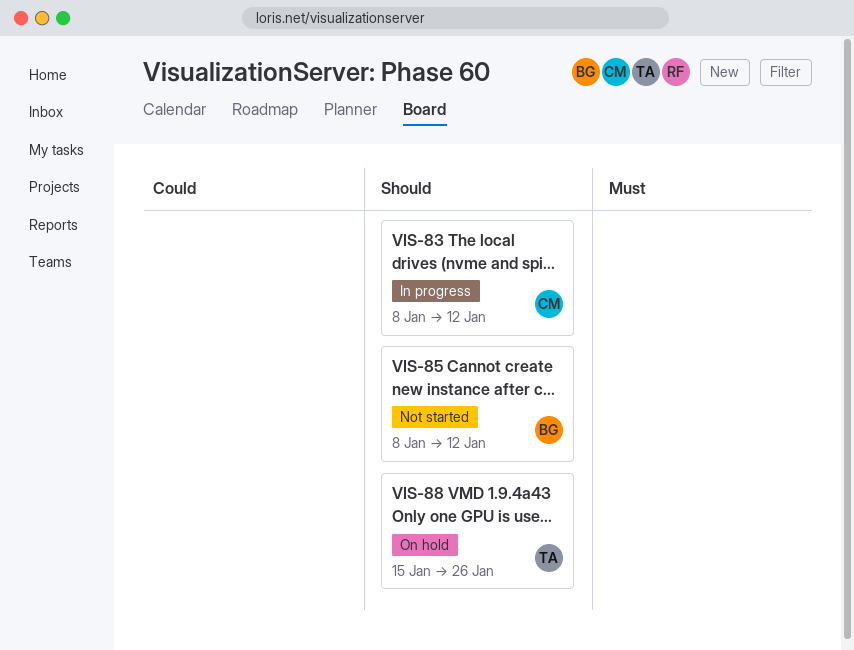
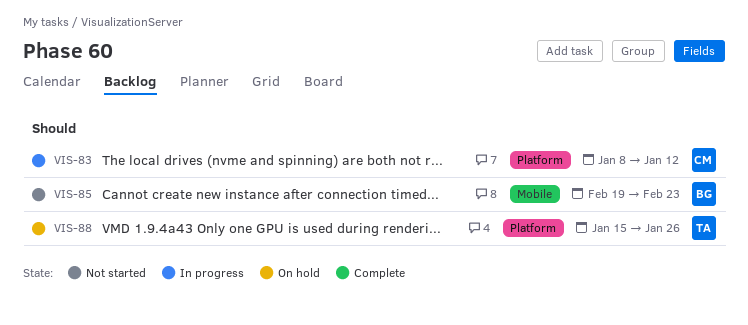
VIS-85, start: Jan 8 -> Feb 19
VIS-85, due: Jan 12 -> Feb 23

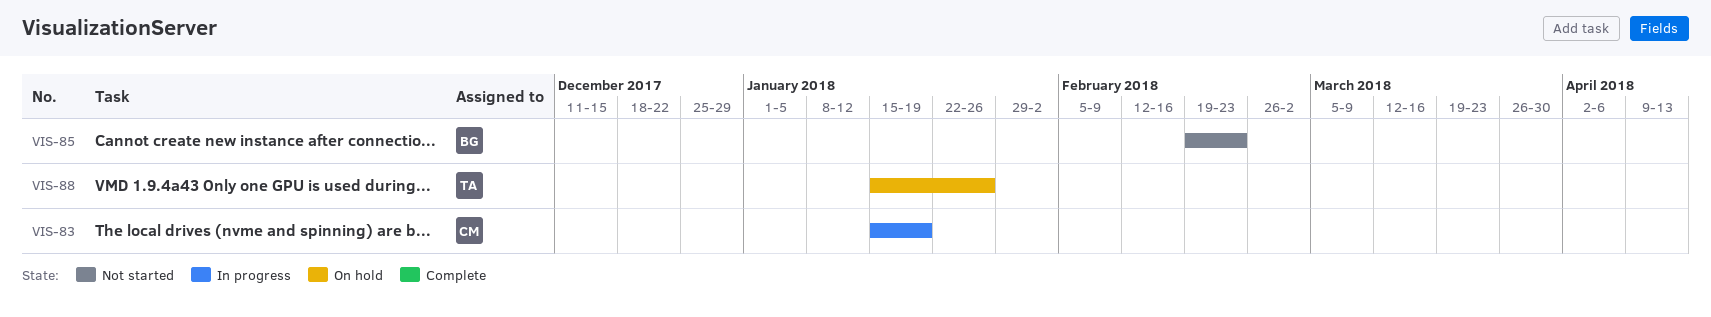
VIS-83, start: Jan 8 -> Jan 15
VIS-83, due: Jan 12 -> Jan 19

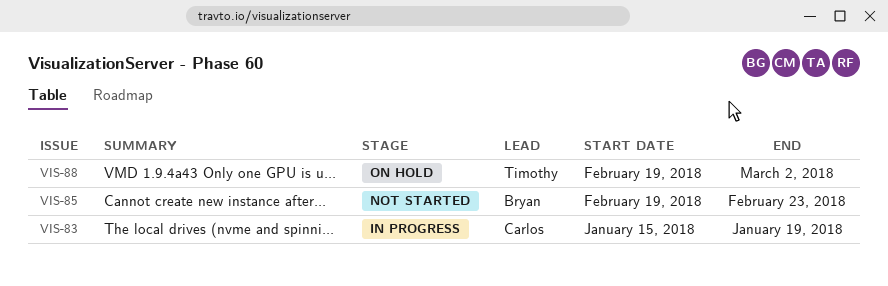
VIS-88, start: Jan 15 -> Feb 19
VIS-88, due: Jan 26 -> Mar 2

